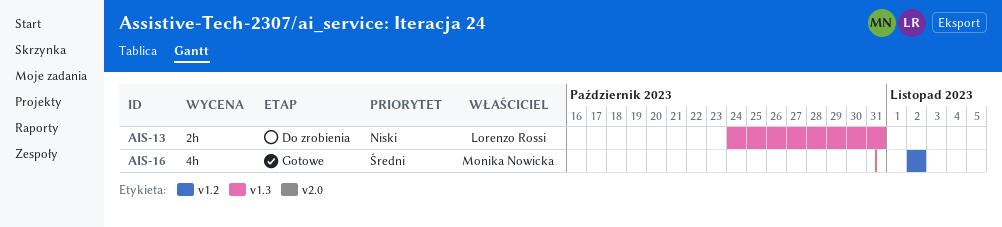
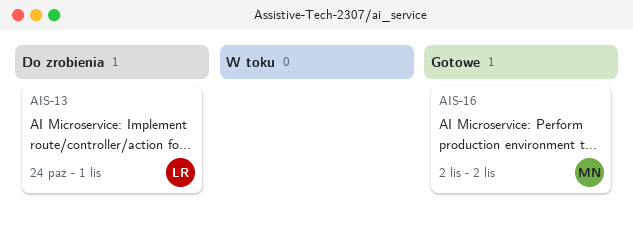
AIS-13, due: Oct 31 -> Nov 1

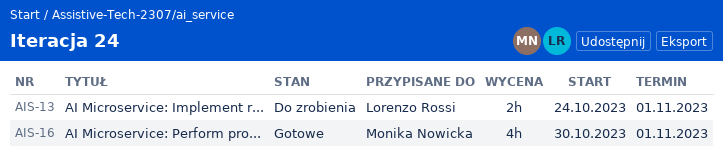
AIS-16, start: Nov 2 -> Oct 30
AIS-16, due: Nov 2 -> Nov 1

